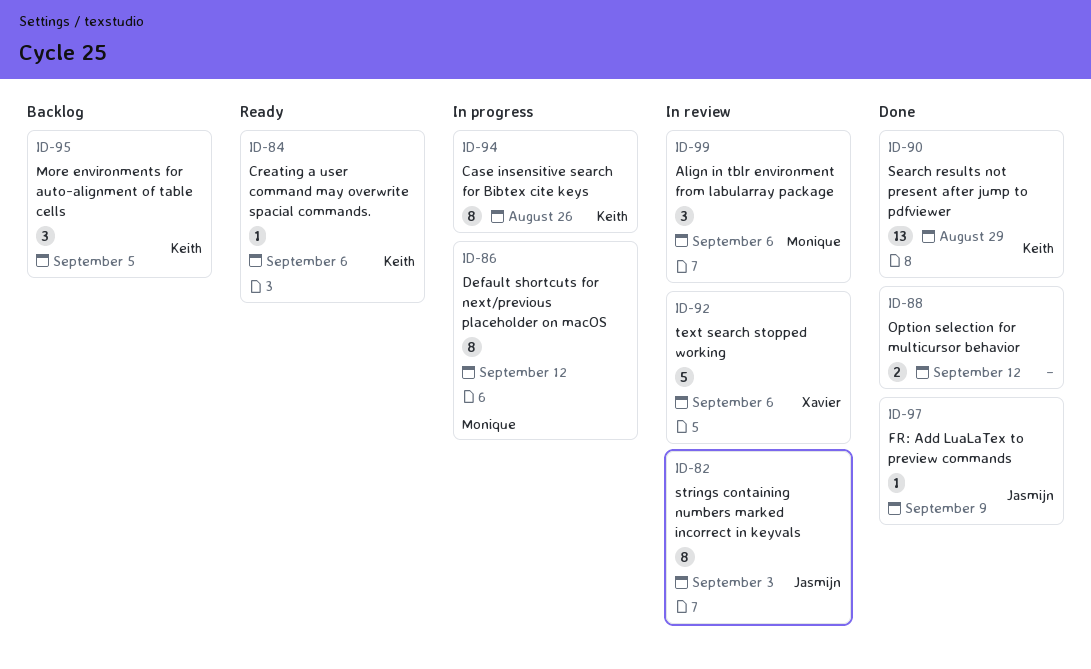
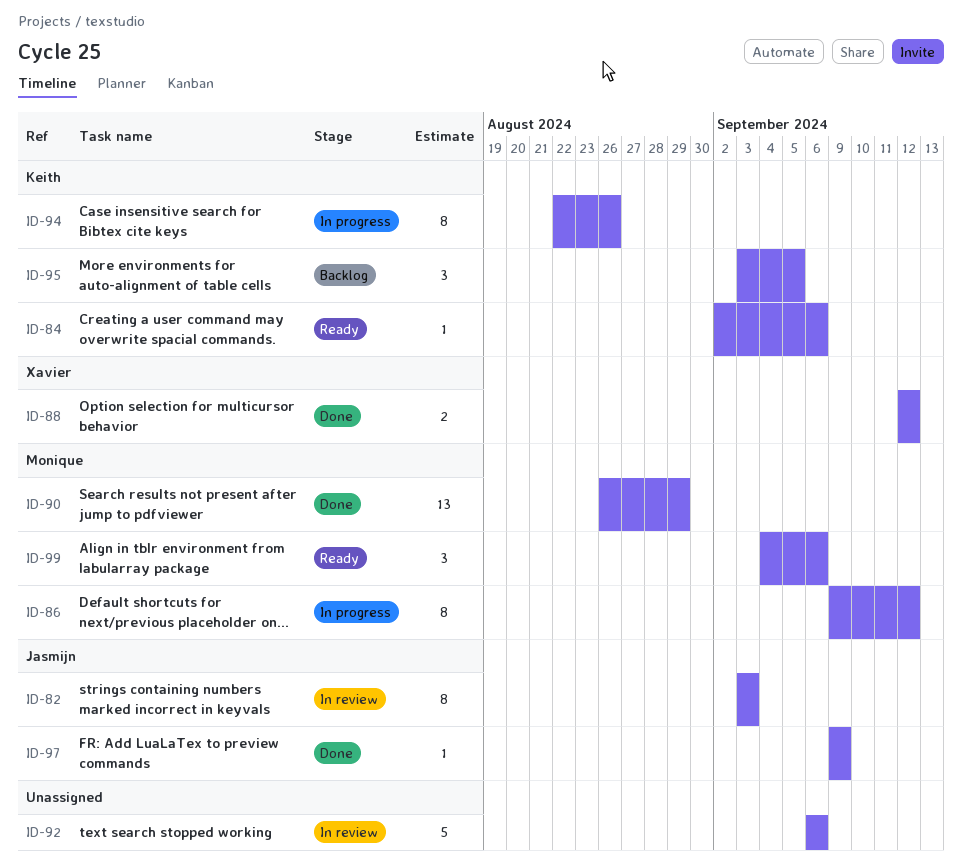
ID-88, owner: none -> Xavier
ID-90, owner: Keith -> Monique
ID-92, owner: Xavier -> none
ID-99, status: In review -> Ready

